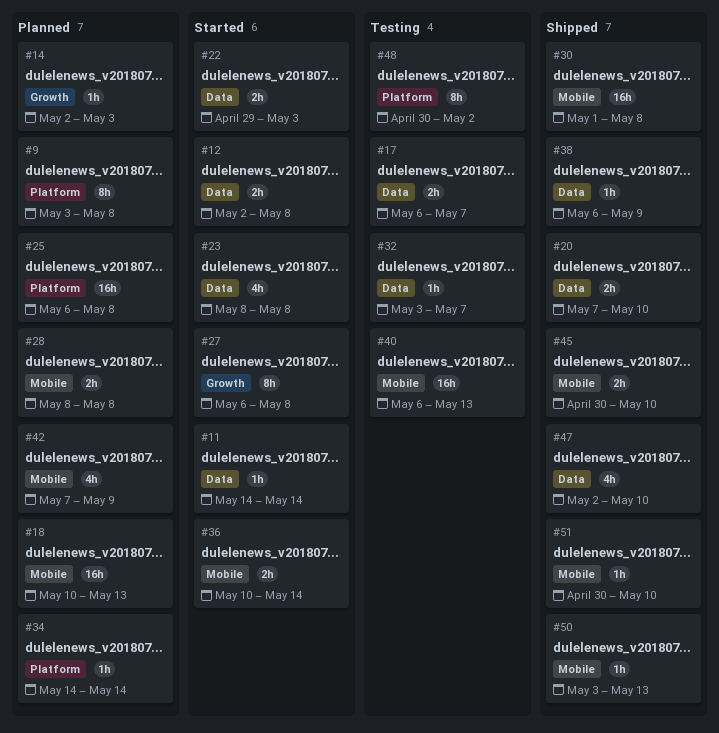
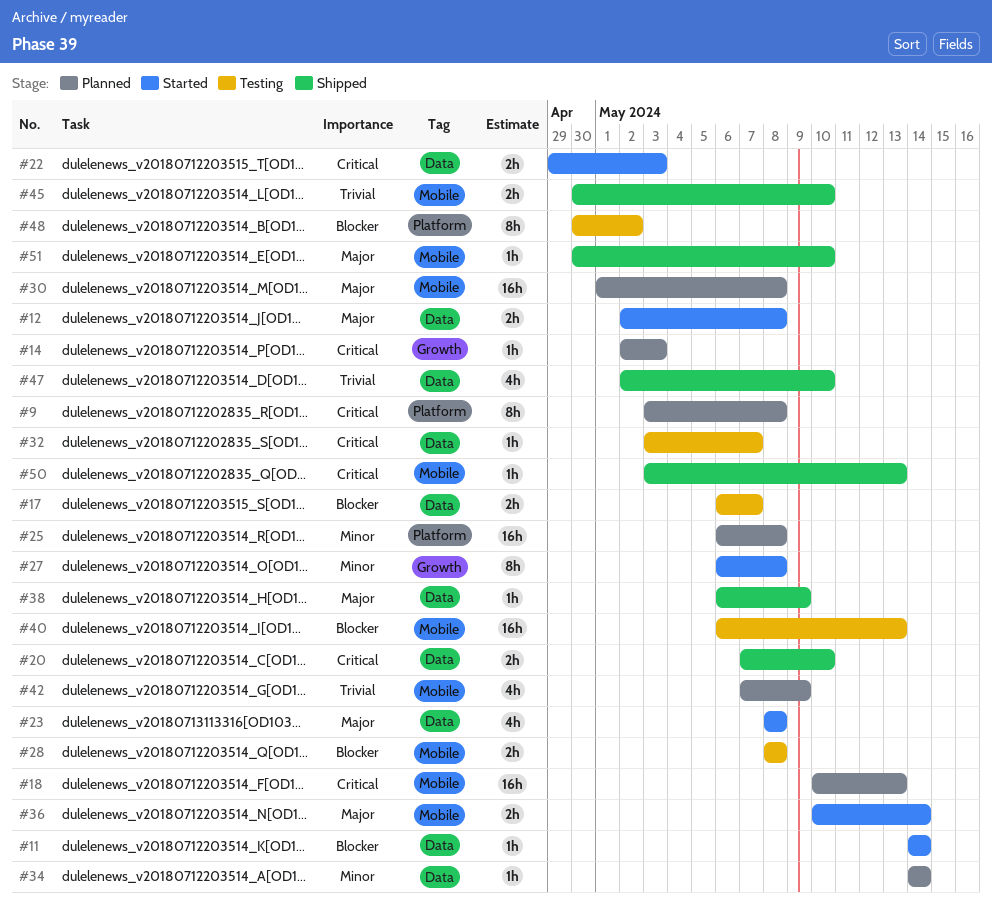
#28, status: Planned -> Testing
#30, status: Shipped -> Planned
#34, label: Platform -> Data

